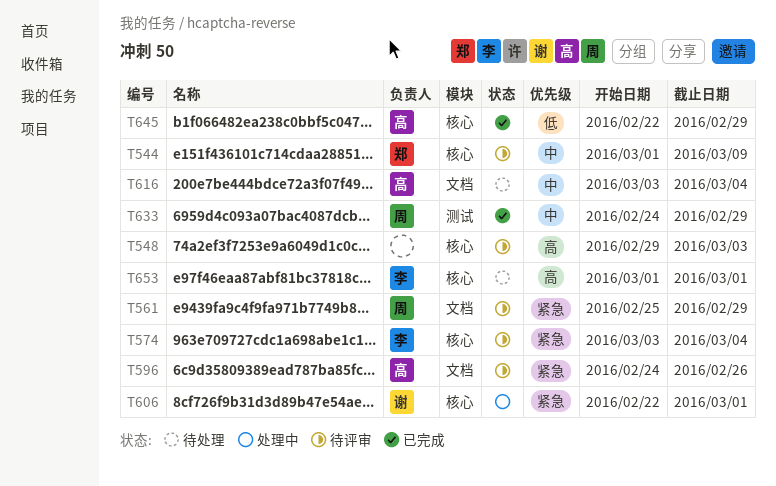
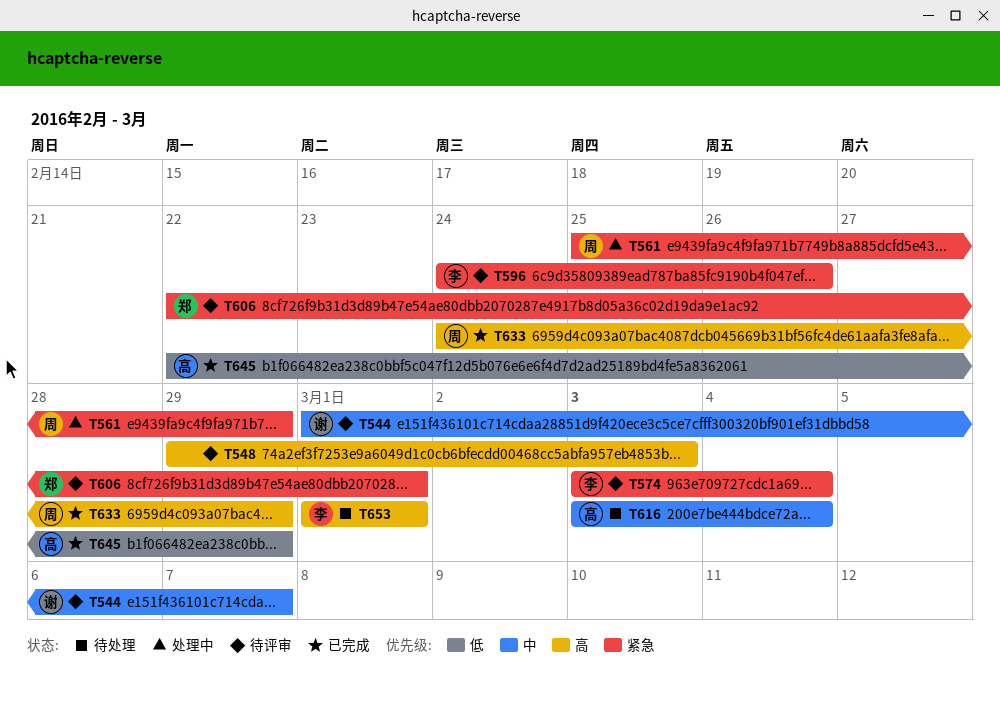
T544, owner: 郑 -> 谢
T544, due: Mar 9 -> Mar 7
T561, status: 待评审 -> 处理中
T596, owner: 高 -> 李
T606, status: 处理中 -> 待评审
T606, owner: 谢 -> 郑
T633, priority: 中 -> 高

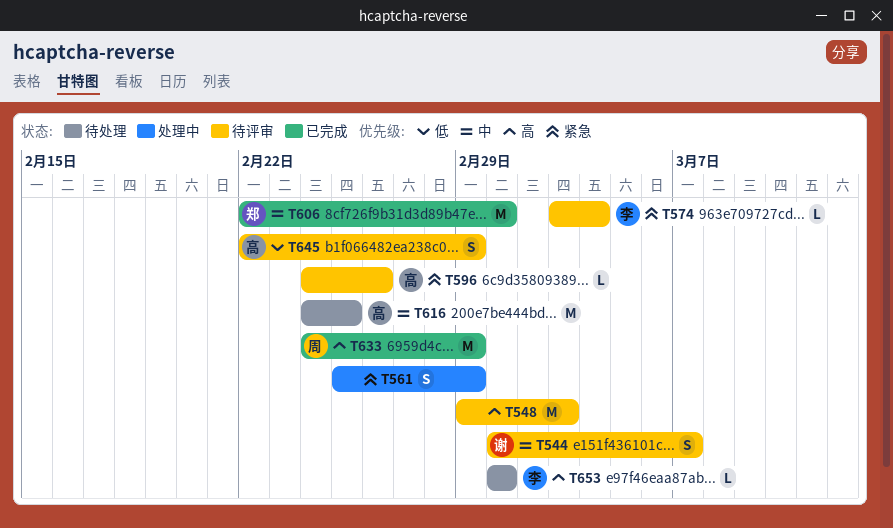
T561, owner: 周 -> none
T596, owner: 李 -> 高
T606, status: 待评审 -> 已完成
T606, priority: 紧急 -> 中
T616, start: Mar 3 -> Feb 24
T616, due: Mar 4 -> Feb 25
T645, status: 已完成 -> 待评审

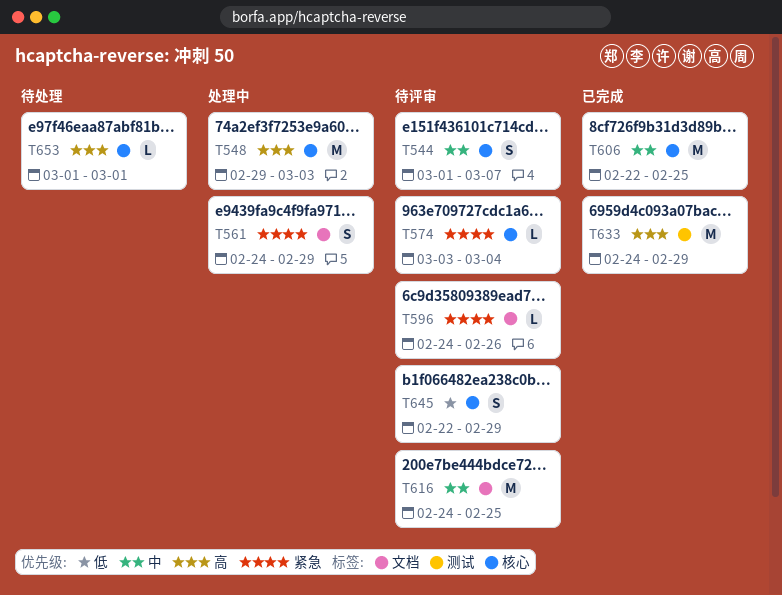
T548, status: 待评审 -> 处理中
T561, start: Feb 25 -> Feb 24
T606, due: Mar 1 -> Feb 25
T616, status: 待处理 -> 待评审

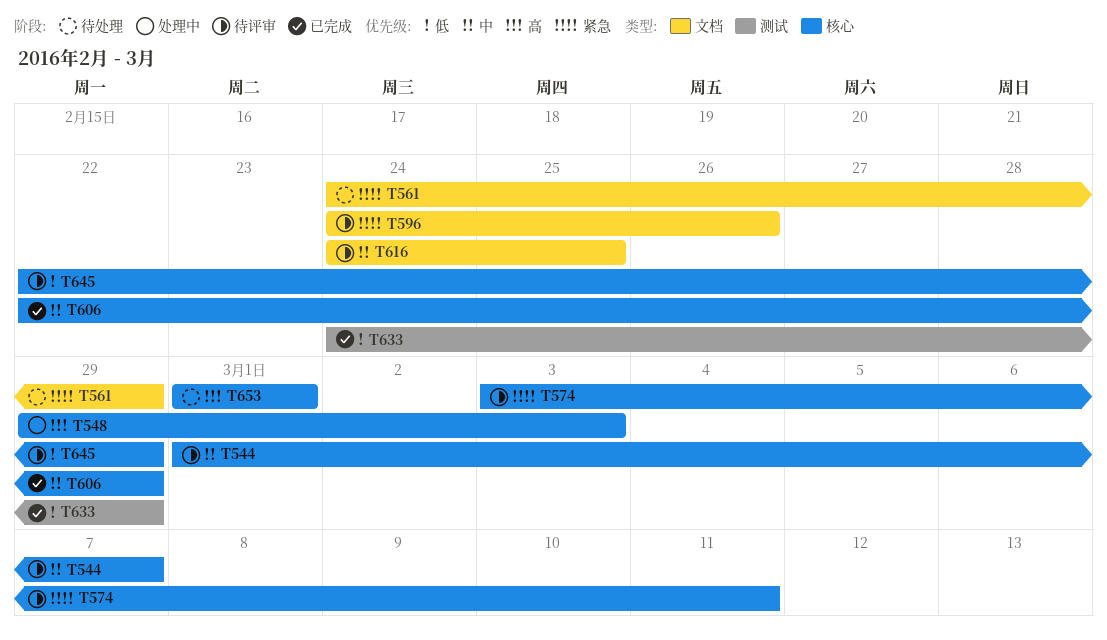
T561, status: 处理中 -> 待处理
T574, due: Mar 4 -> Mar 11
T606, due: Feb 25 -> Feb 29
T633, priority: 高 -> 低

